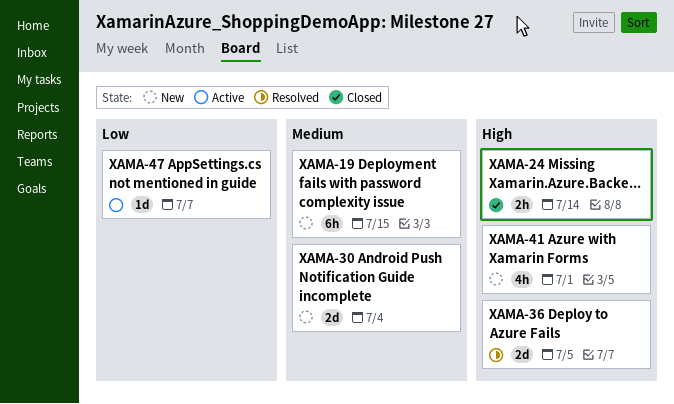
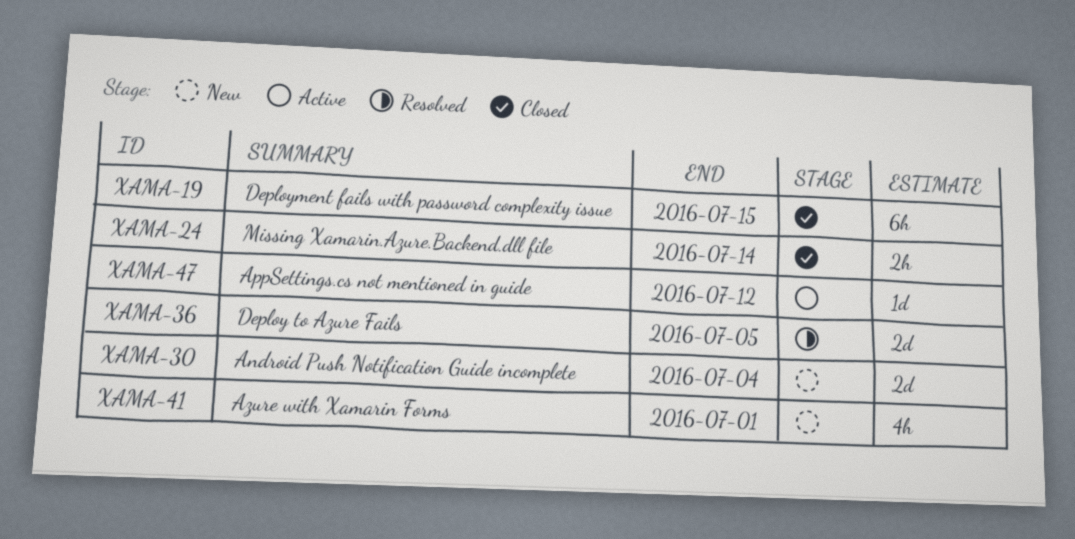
XAMA-19, status: New -> Closed
XAMA-47, due: Jul 7 -> Jul 12

